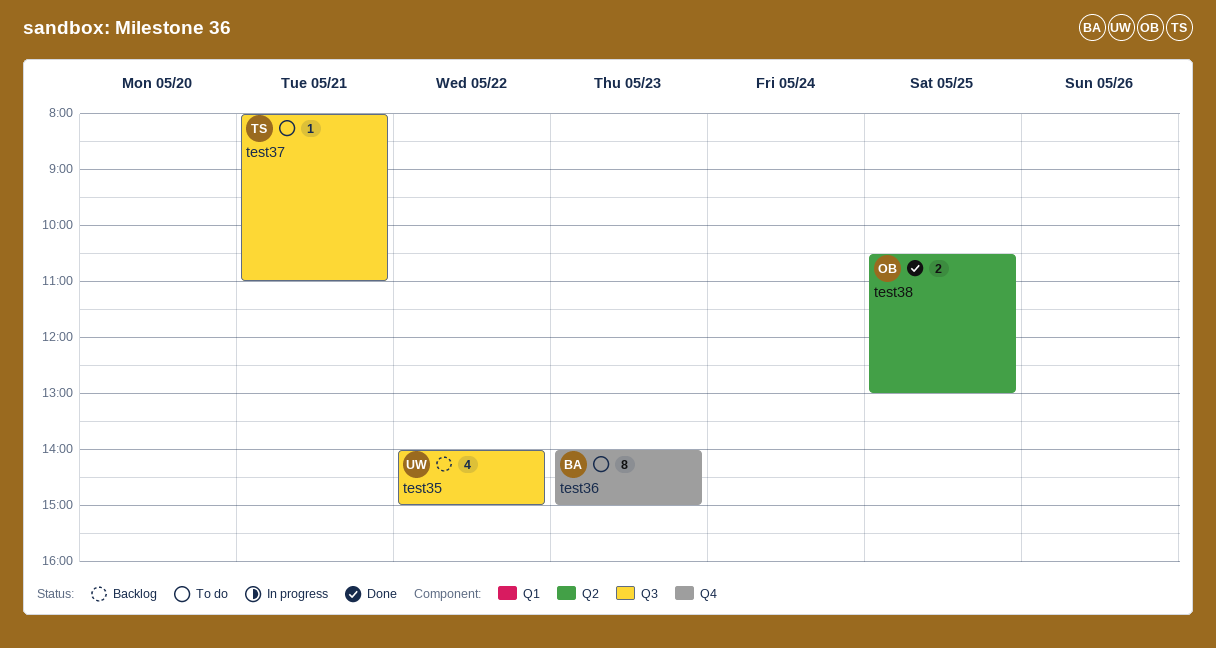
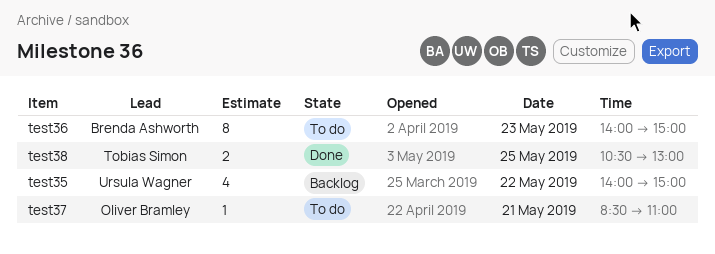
test37, owner: Tobias Simon -> Oliver Bramley
test37, begins: 08:00 -> 08:30
test38, owner: Oliver Bramley -> Tobias Simon

